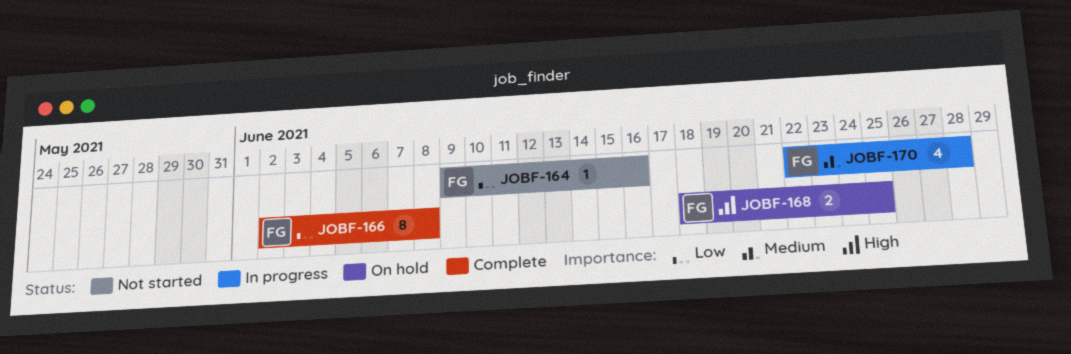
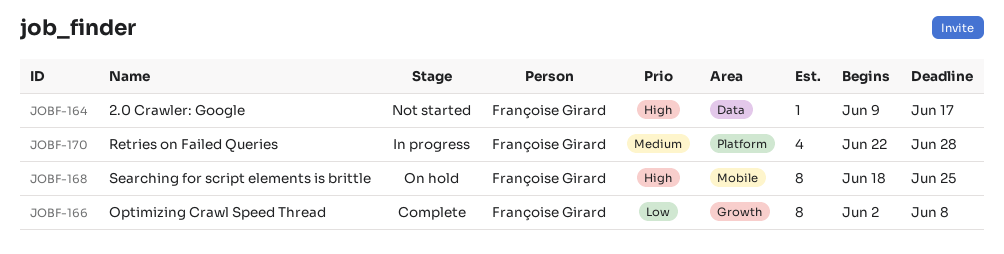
JOBF-164, priority: Low -> High
JOBF-164, due: Jun 16 -> Jun 17
JOBF-168, estimate: 2 -> 8

